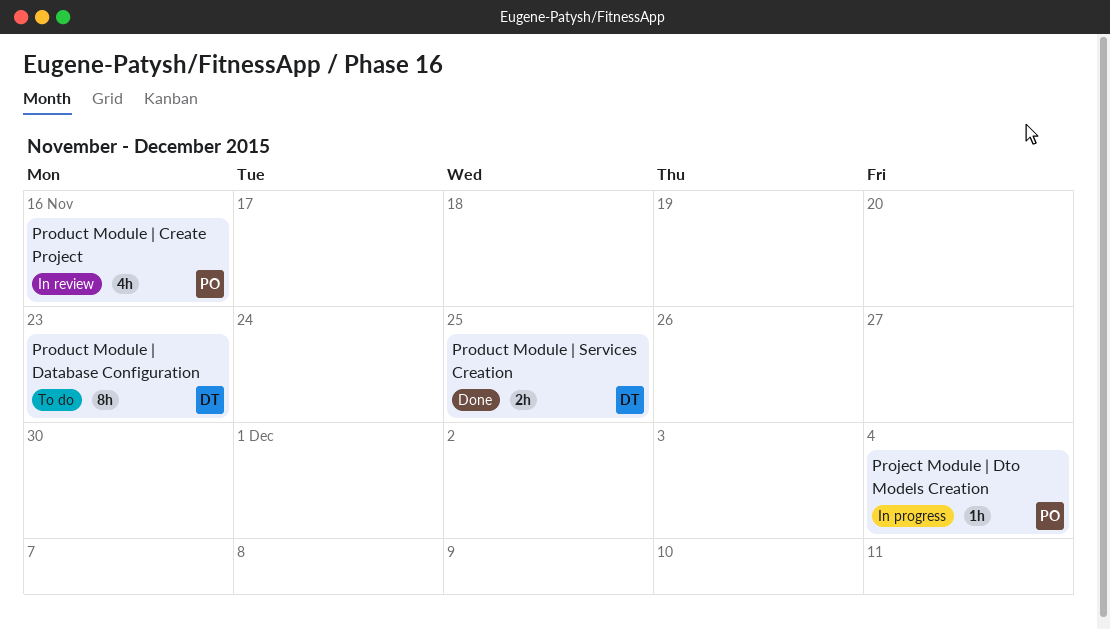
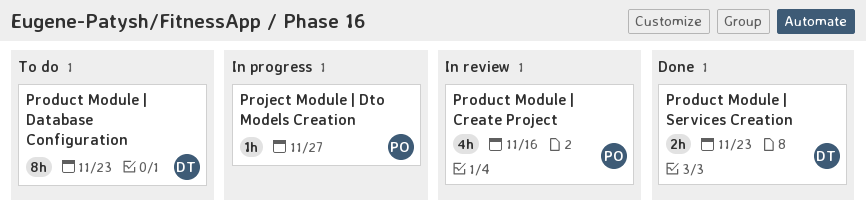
Product Module | Services Creation, due: Nov 25 -> Nov 23
Project Module | Dto Models Creation, due: Dec 4 -> Nov 27

